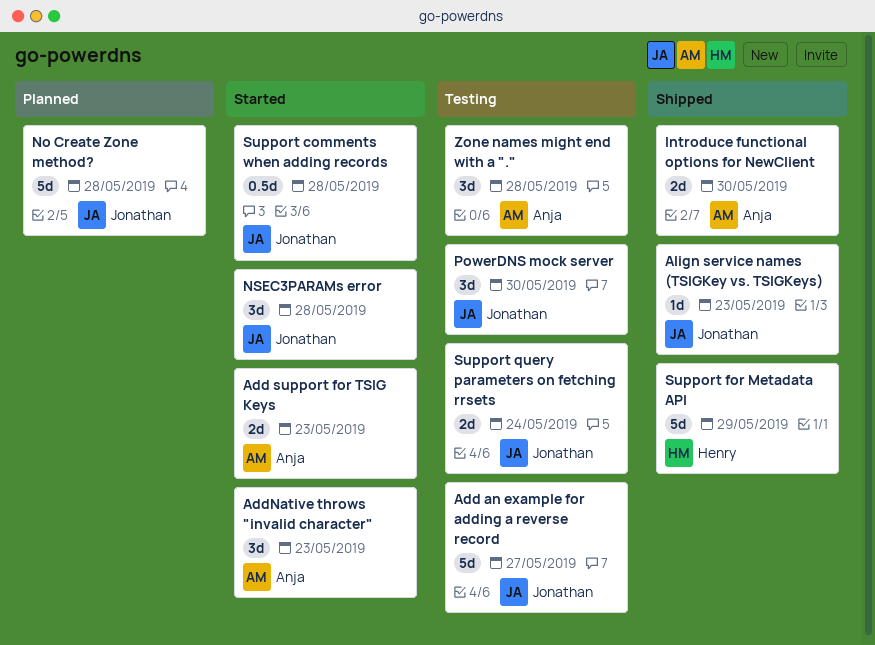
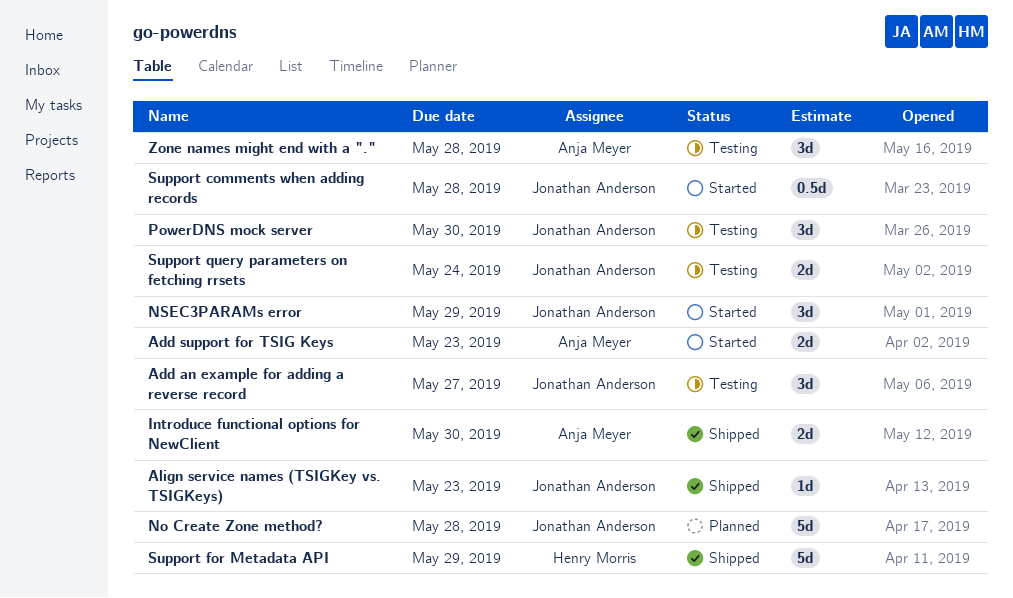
Add an example for adding a reverse record, estimate: 5d -> 3d
AddNative throws "invalid character": present -> none
NSEC3PARAMs error, due: May 28 -> May 29

